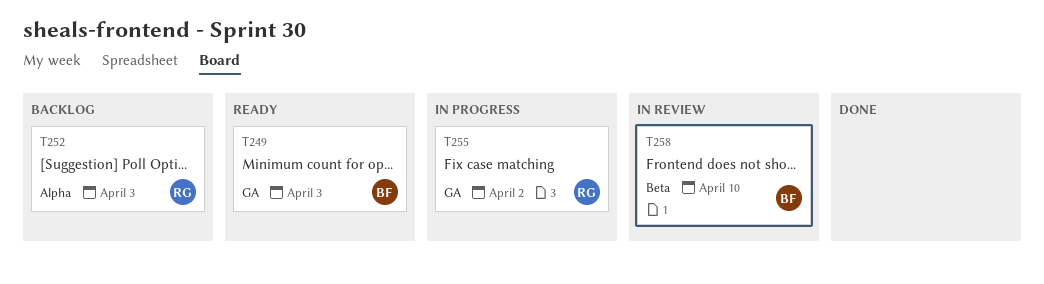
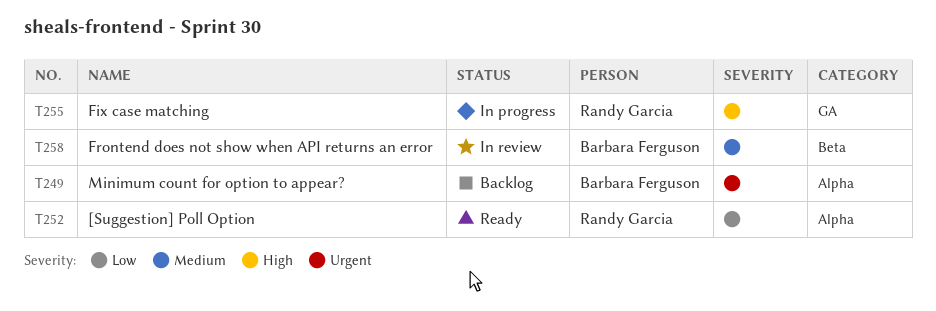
T249, status: Ready -> Backlog
T249, label: GA -> Alpha
T252, status: Backlog -> Ready

